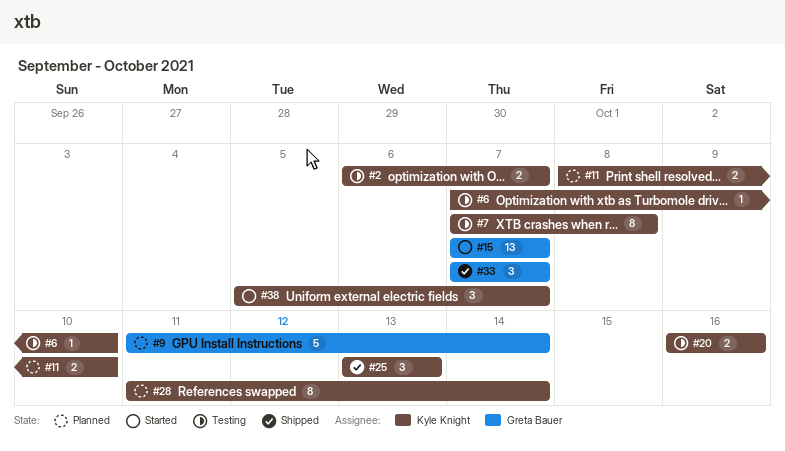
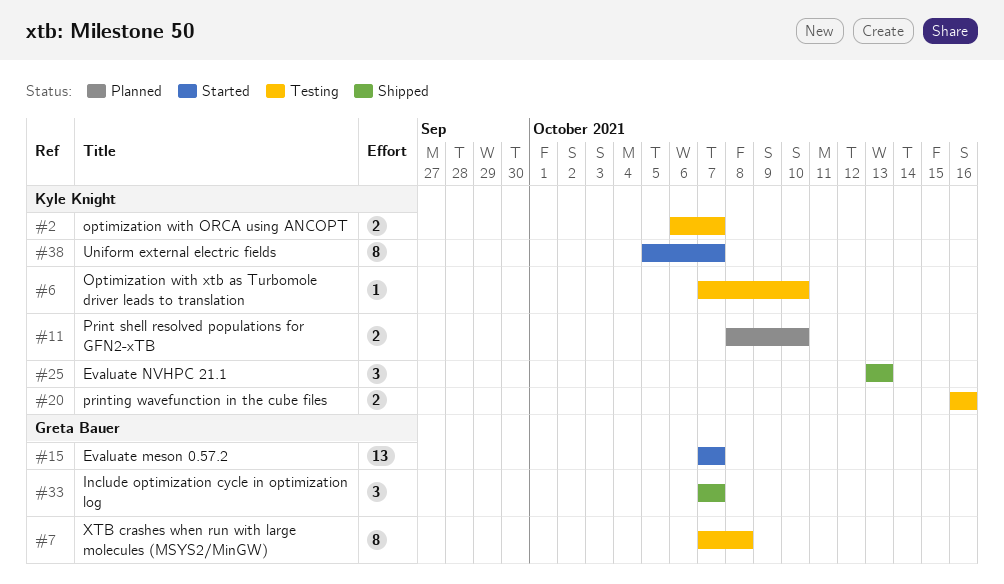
#7, owner: Kyle Knight -> Greta Bauer
#9: present -> none
#28: present -> none
#38, estimate: 3 -> 8

